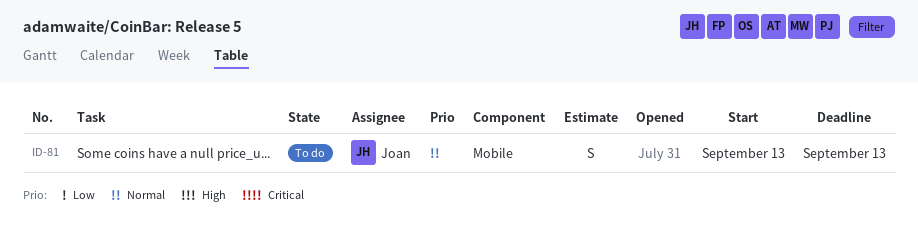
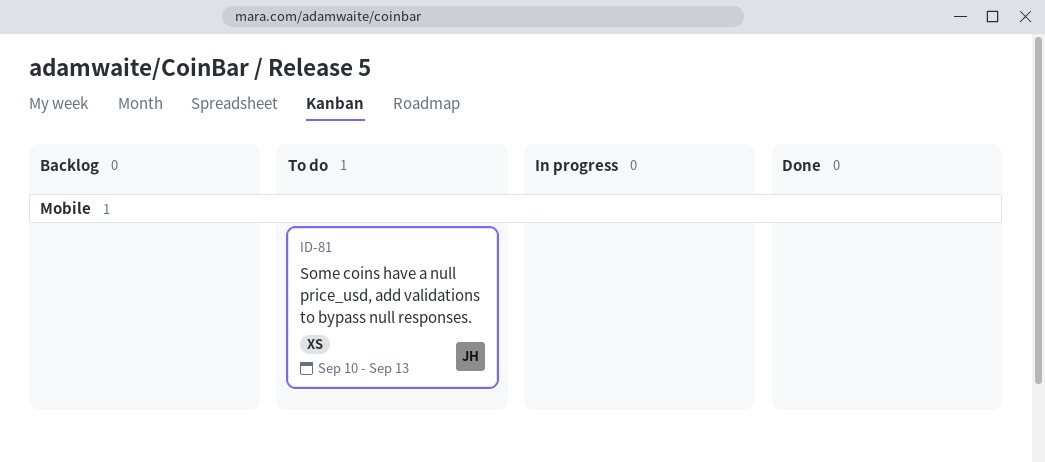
ID-81, estimate: S -> XS
ID-81, start: Sep 13 -> Sep 10

